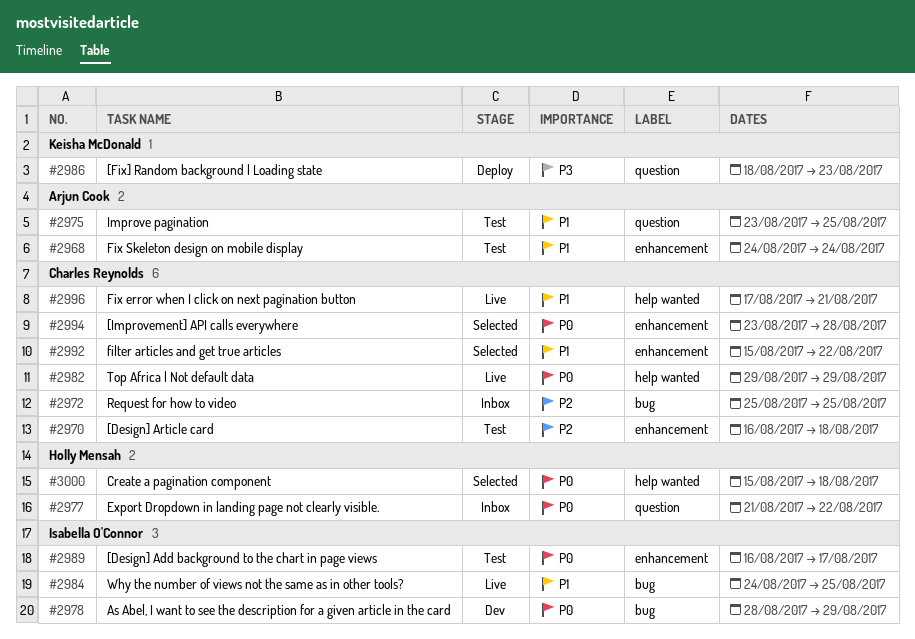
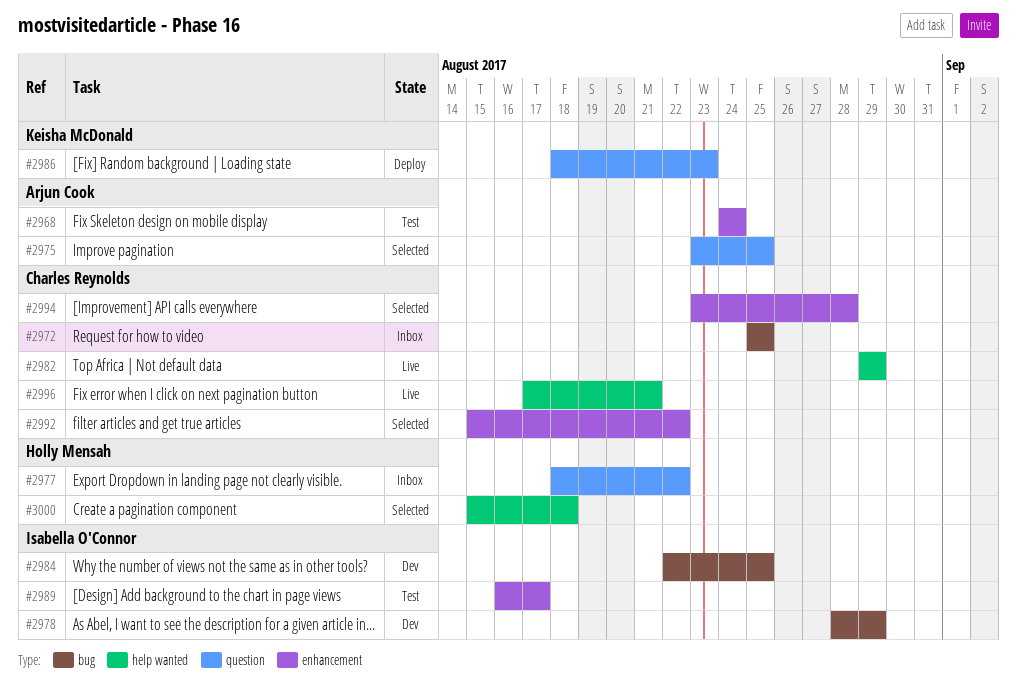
#2970: present -> none
#2975, status: Test -> Selected
#2977, start: Aug 21 -> Aug 18
#2984, status: Live -> Dev
#2984, start: Aug 24 -> Aug 22

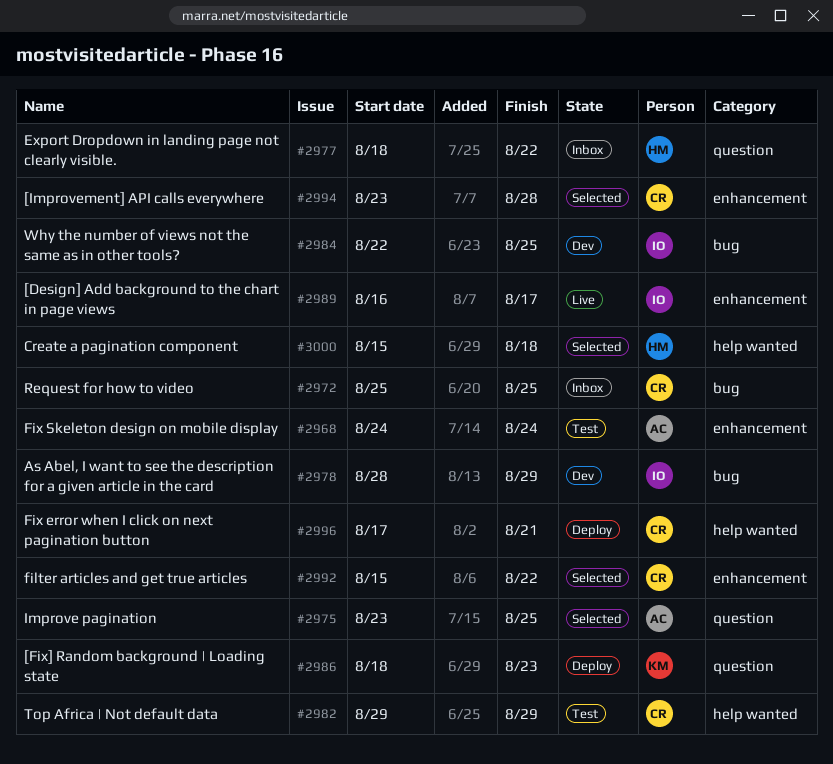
#2982, status: Live -> Test
#2989, status: Test -> Live
#2996, status: Live -> Deploy

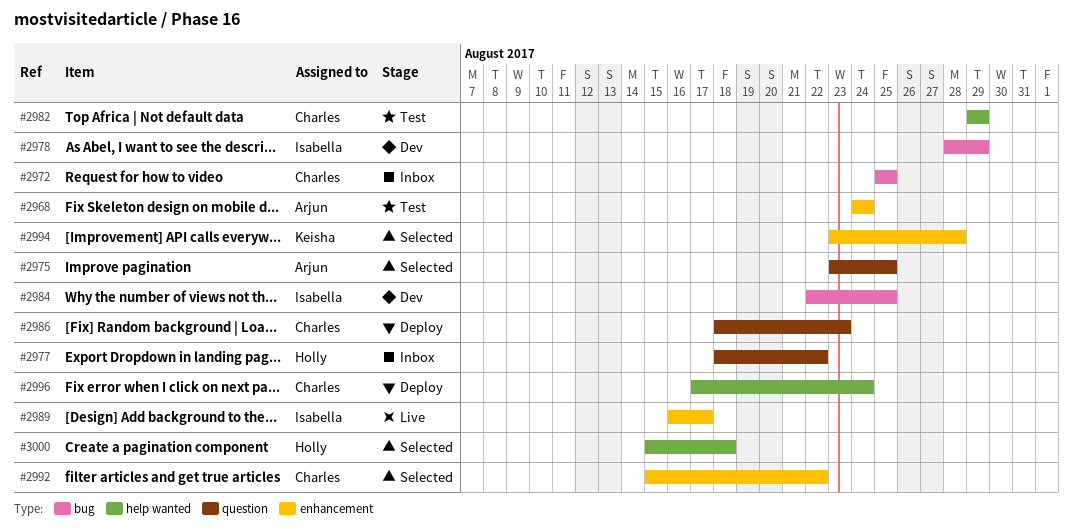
#2986, owner: Keisha -> Charles
#2994, owner: Charles -> Keisha
#2996, due: Aug 21 -> Aug 24

